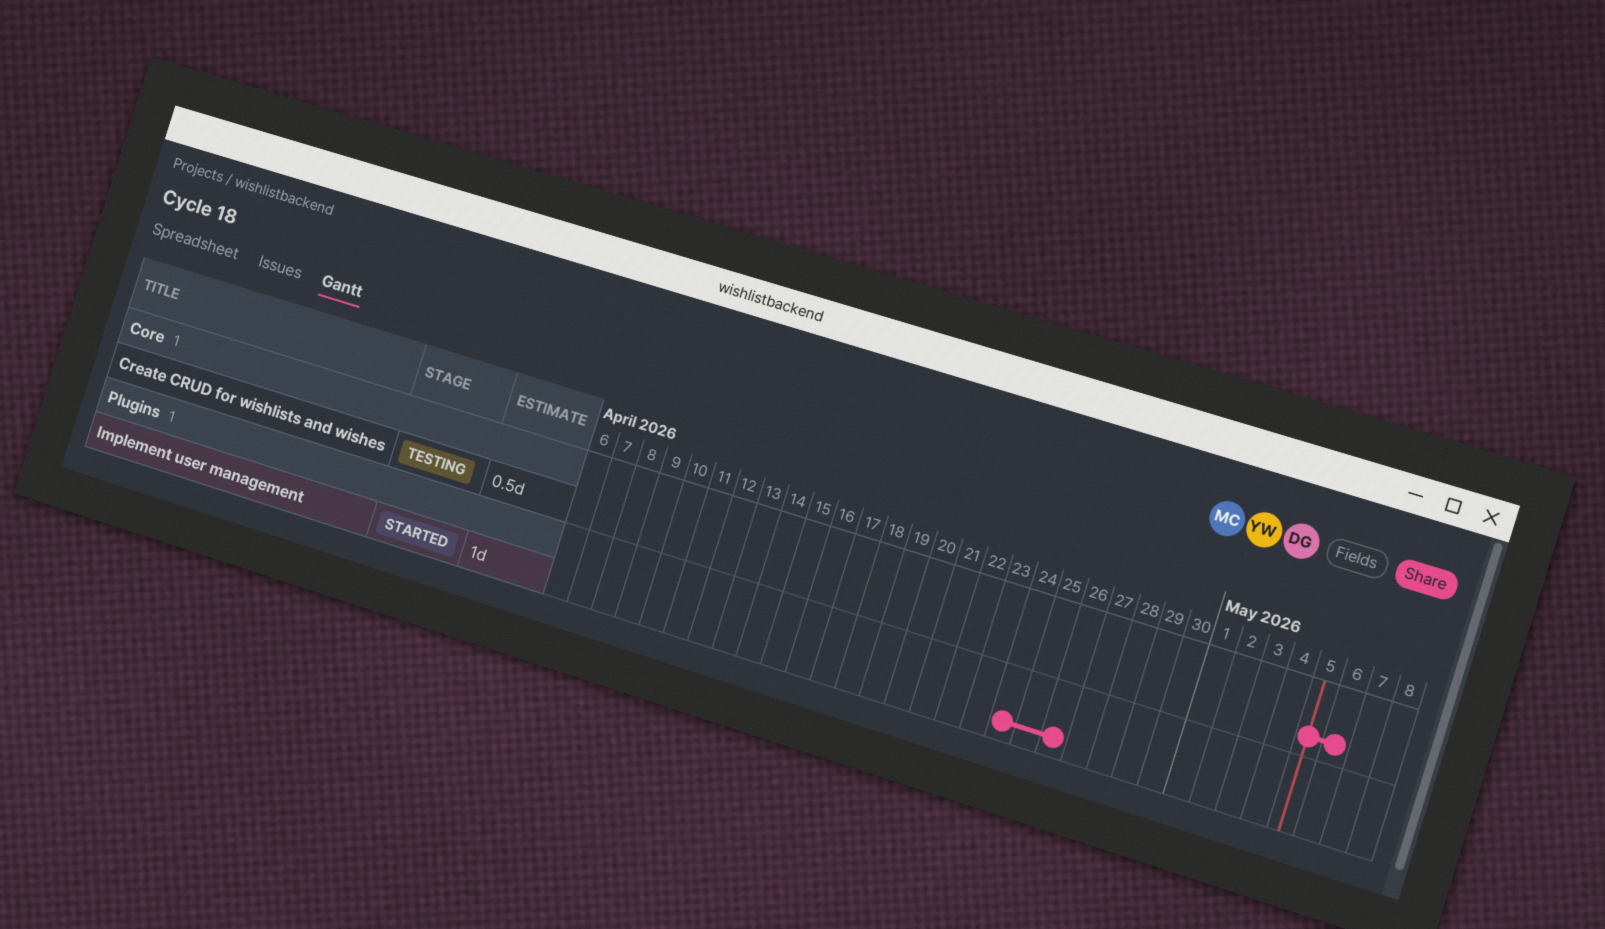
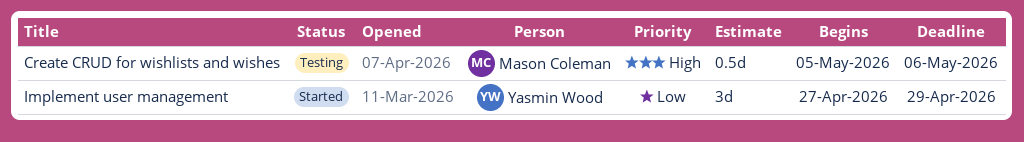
Implement user management, estimate: 1d -> 3d
Implement user management, start: Apr 24 -> Apr 27
Implement user management, due: Apr 26 -> Apr 29

